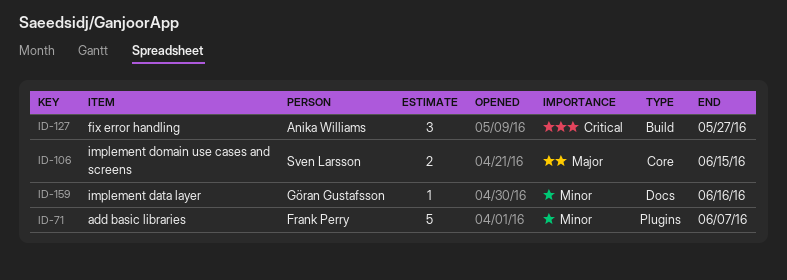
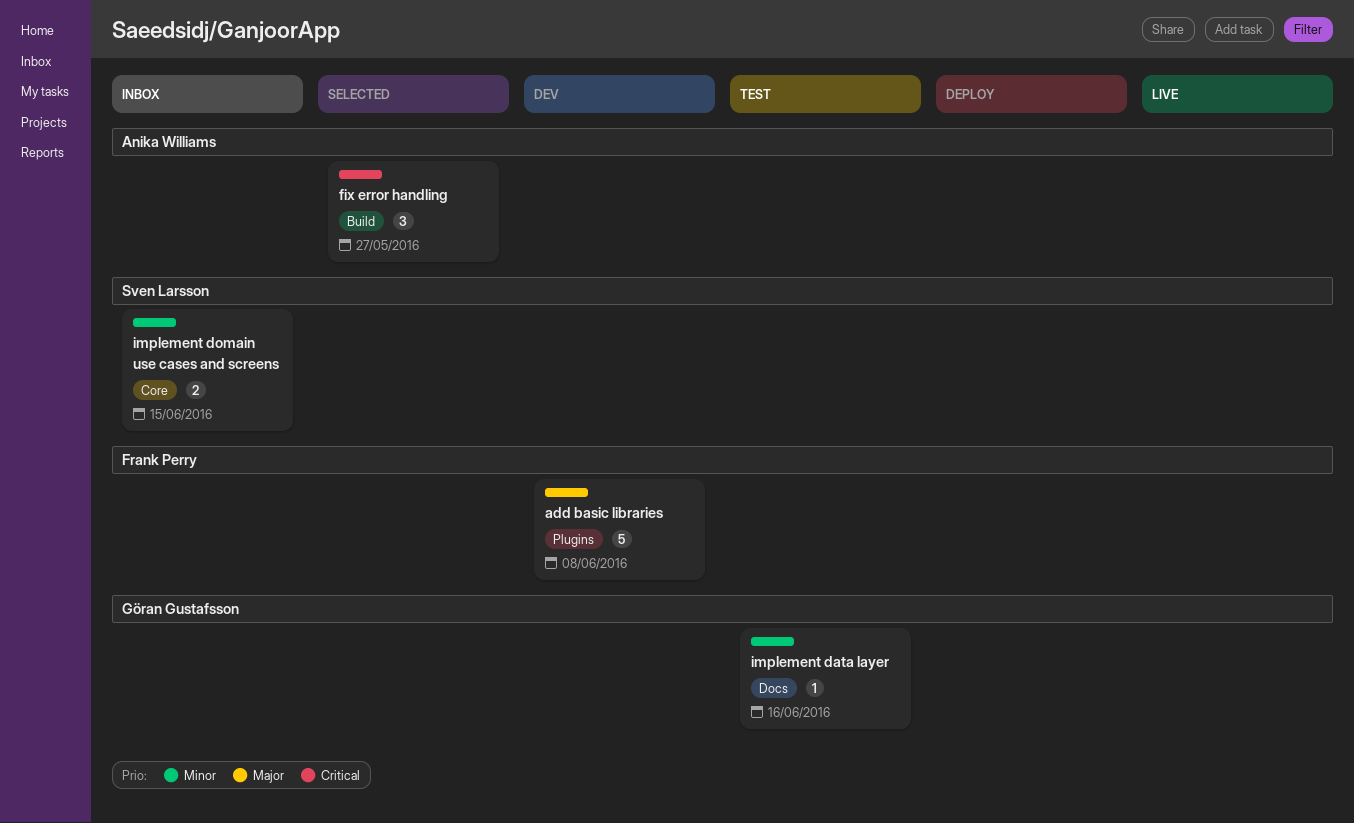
add basic libraries, priority: Minor -> Major
add basic libraries, due: Jun 7 -> Jun 8
implement domain use cases and screens, priority: Major -> Minor

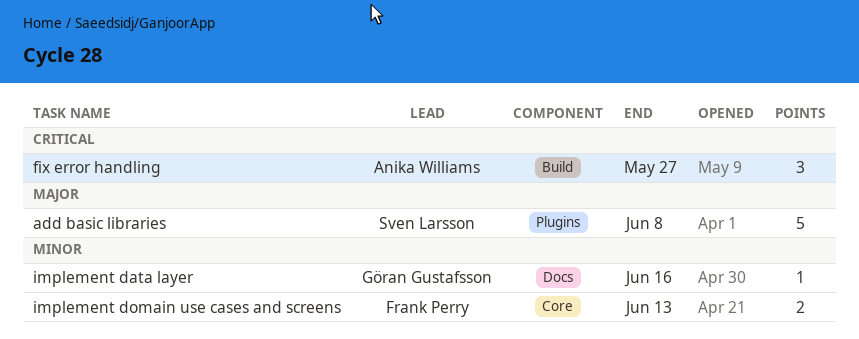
add basic libraries, owner: Frank Perry -> Sven Larsson
implement domain use cases and screens, owner: Sven Larsson -> Frank Perry
implement domain use cases and screens, due: Jun 15 -> Jun 13

